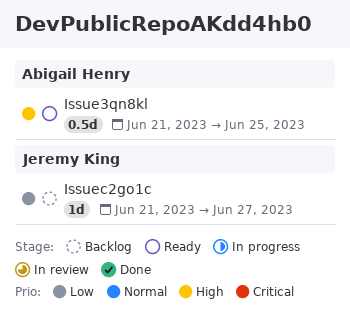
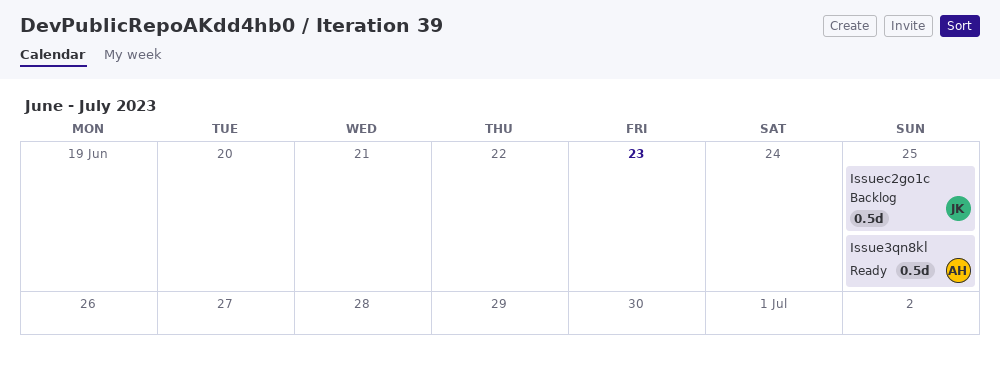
Issuec2go1c, estimate: 1d -> 0.5d
Issuec2go1c, due: Jun 27 -> Jun 25

